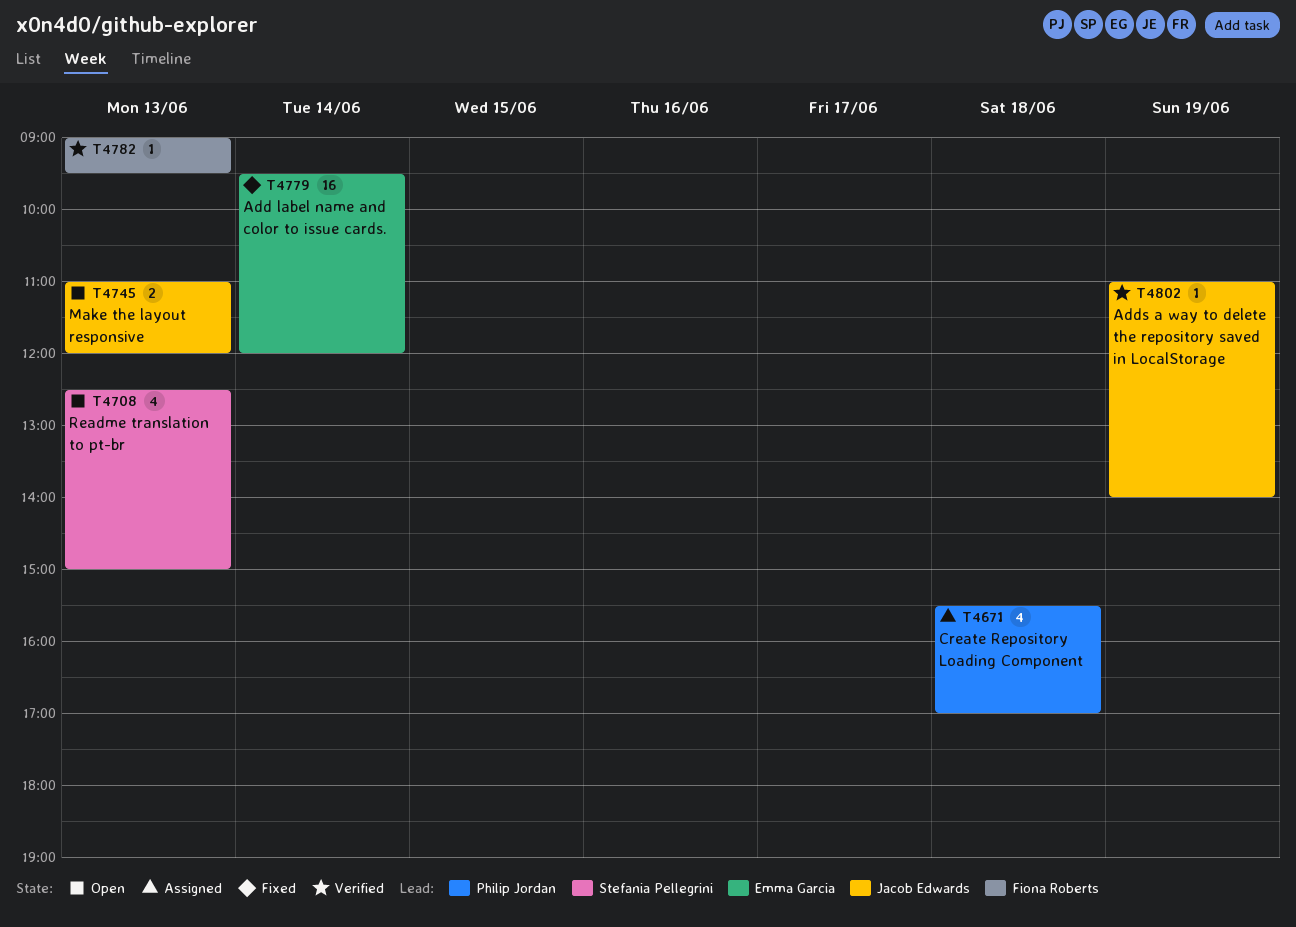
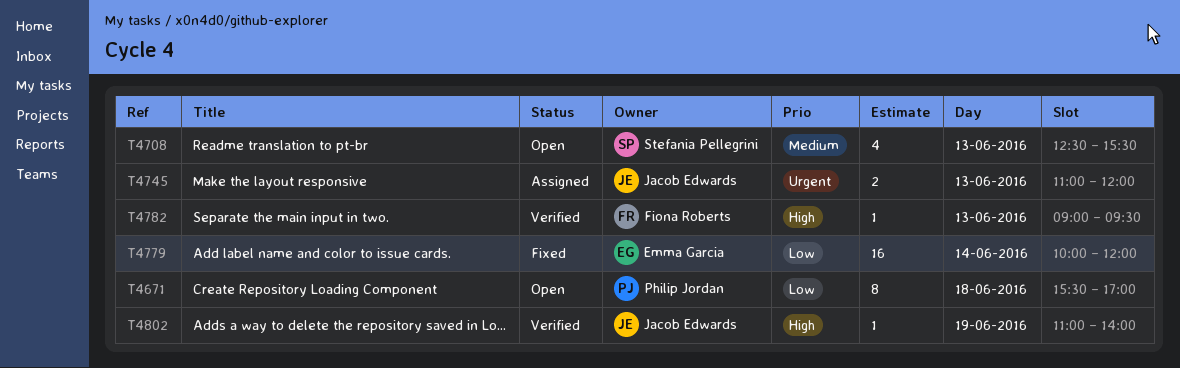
T4671, status: Assigned -> Open
T4671, estimate: 4 -> 8
T4708, ends: 15:00 -> 15:30
T4745, status: Open -> Assigned
T4779, begins: 09:30 -> 10:00

